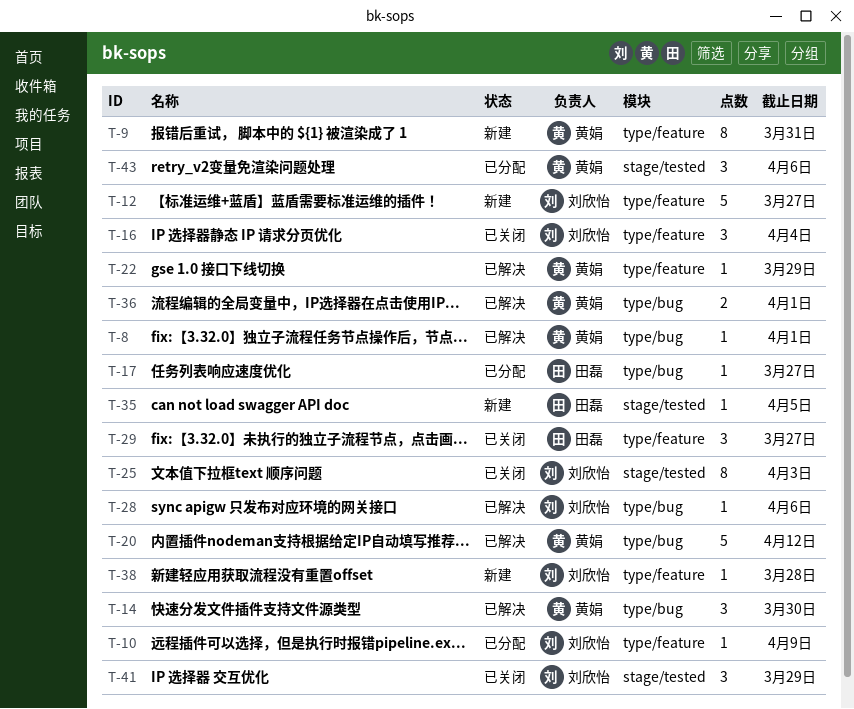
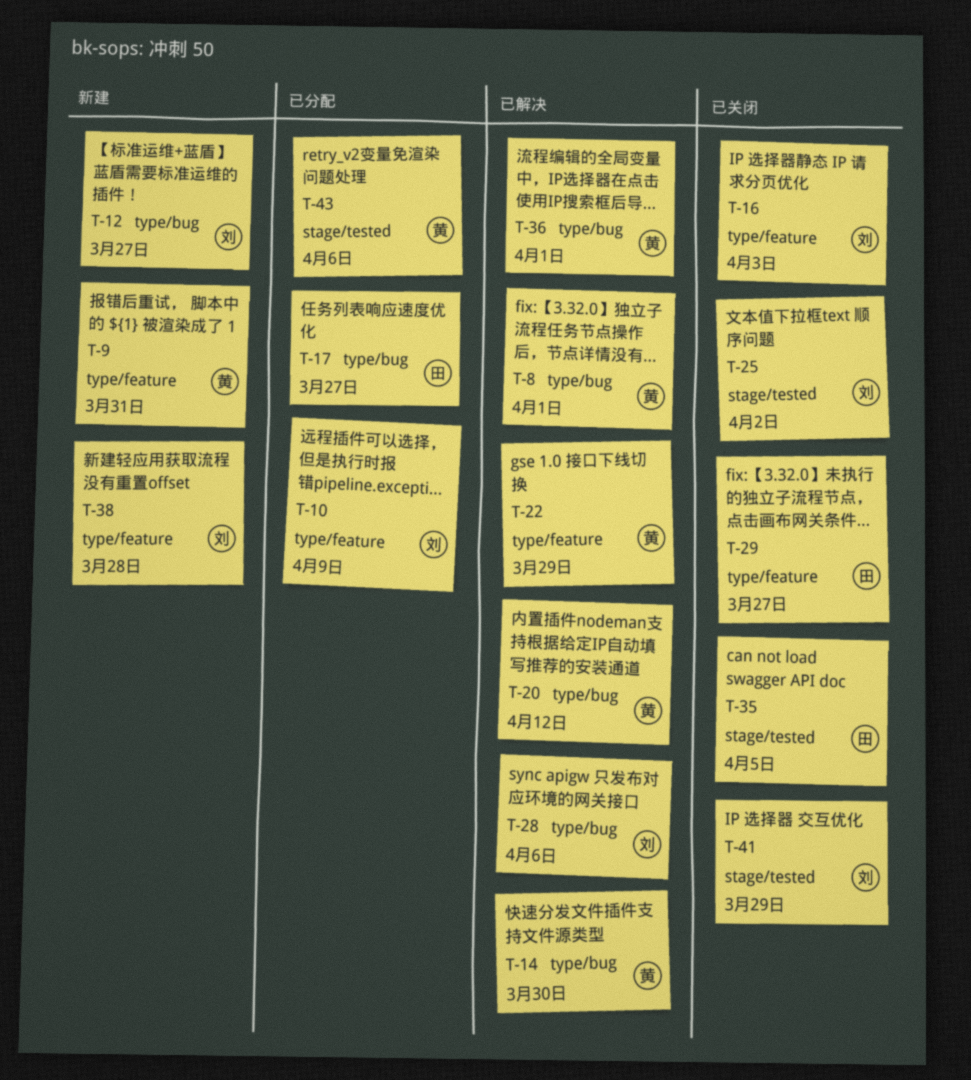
T-12, label: type/feature -> type/bug
T-16, due: Apr 4 -> Apr 3
T-25, due: Apr 3 -> Apr 2
T-35, status: 新建 -> 已关闭

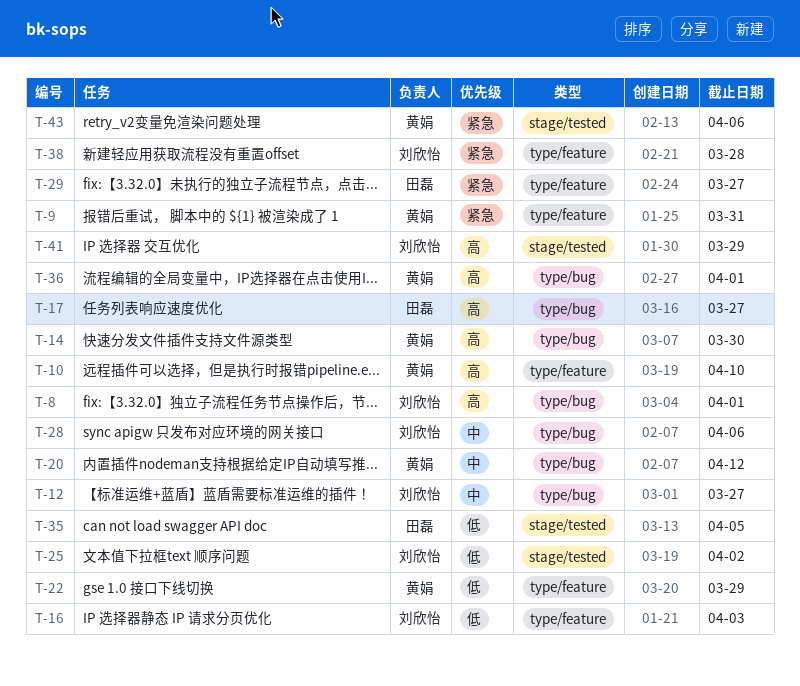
T-8, owner: 黄娟 -> 刘欣怡
T-10, owner: 刘欣怡 -> 黄娟
T-10, due: Apr 9 -> Apr 10

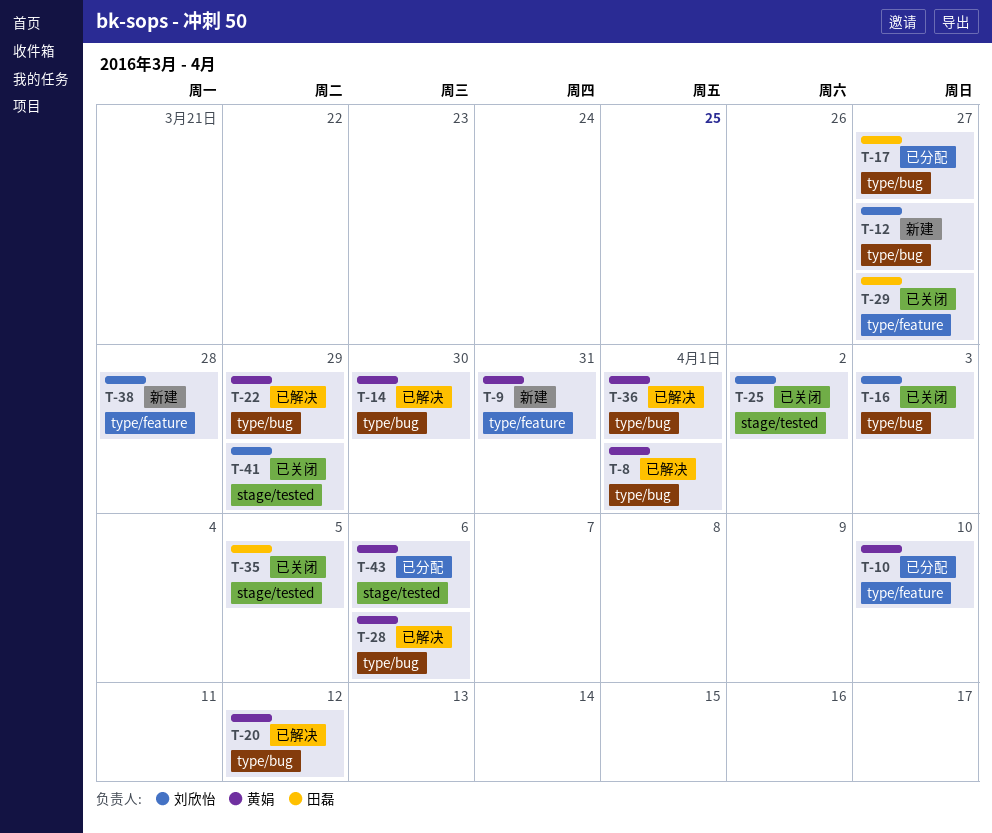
T-8, owner: 刘欣怡 -> 黄娟
T-16, label: type/feature -> type/bug
T-22, label: type/feature -> type/bug
T-28, owner: 刘欣怡 -> 黄娟

